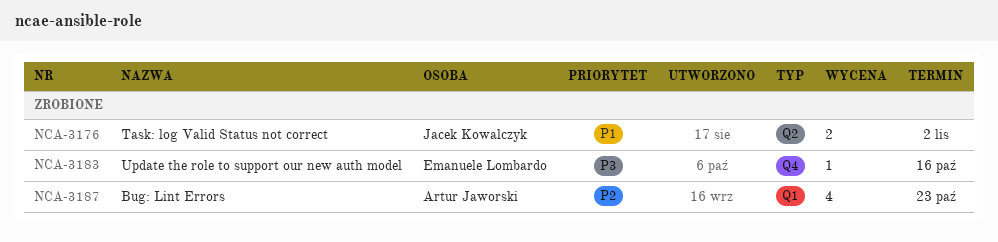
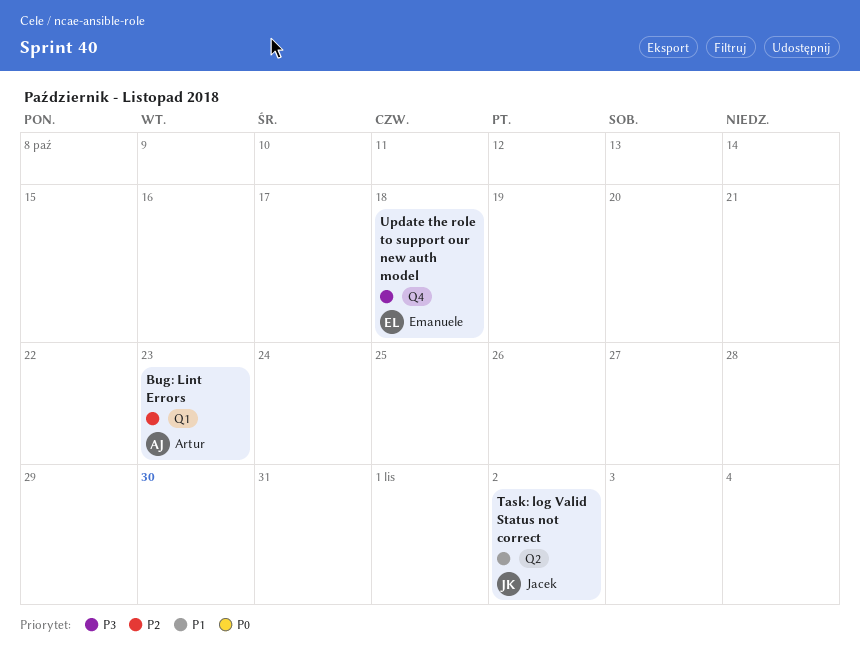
Update the role to support our new auth model, due: Oct 16 -> Oct 18

